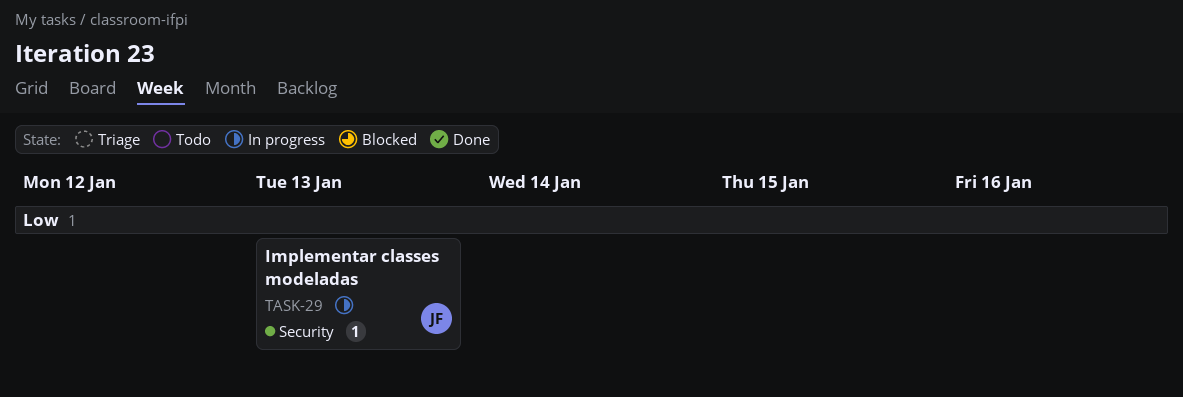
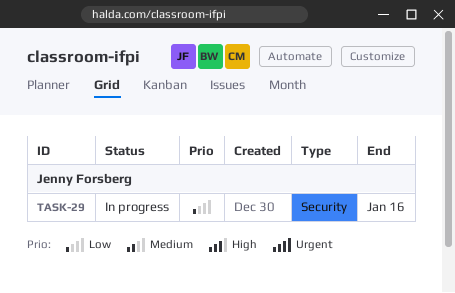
TASK-29, due: Jan 13 -> Jan 16

